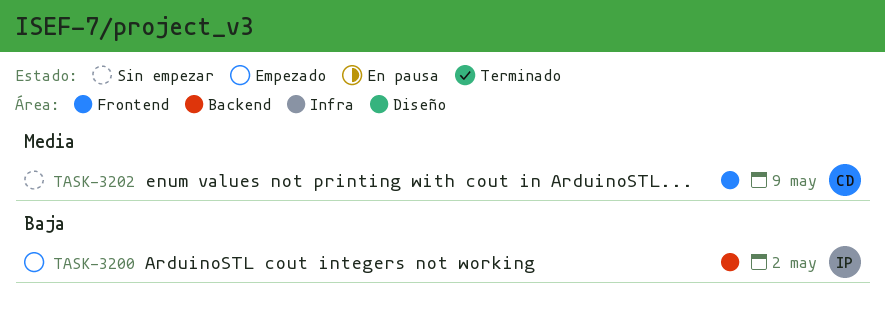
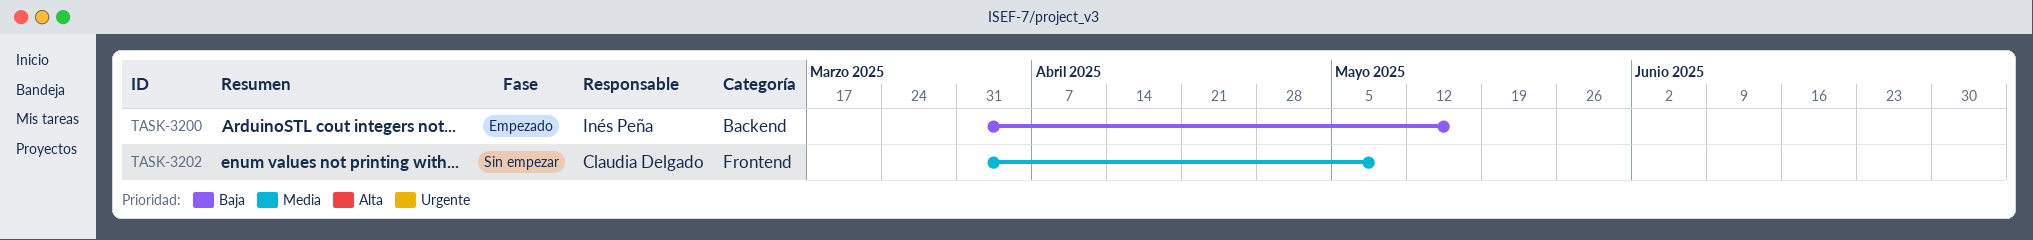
TASK-3200, due: May 2 -> May 16

